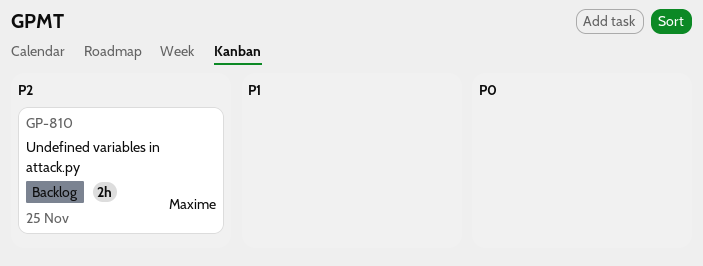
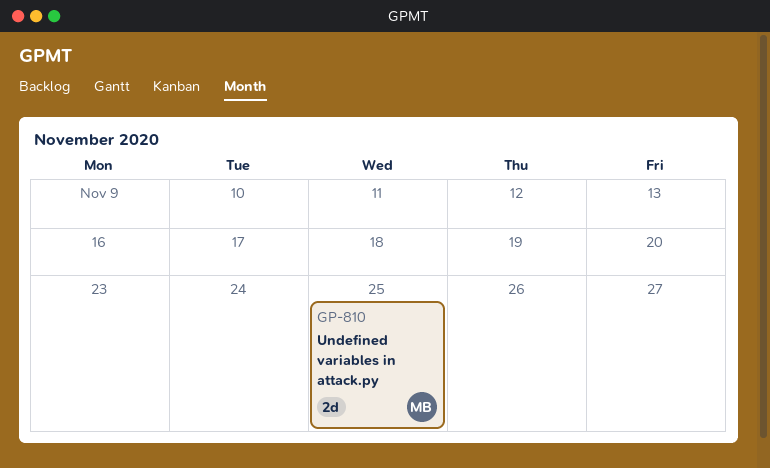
GP-810, estimate: 2h -> 2d

